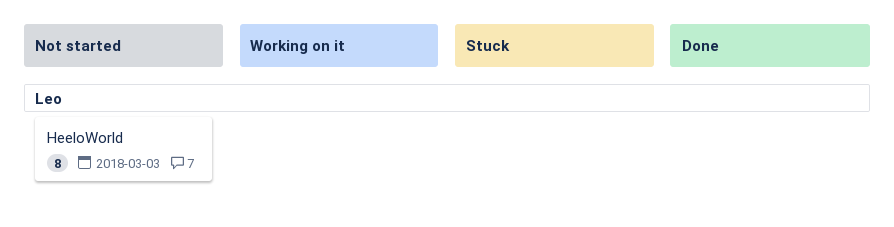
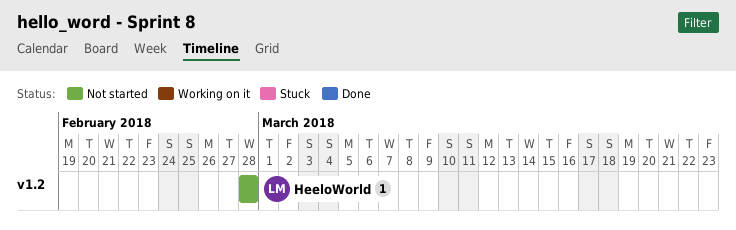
HeeloWorld, estimate: 8 -> 1
HeeloWorld, due: Mar 3 -> Feb 28

